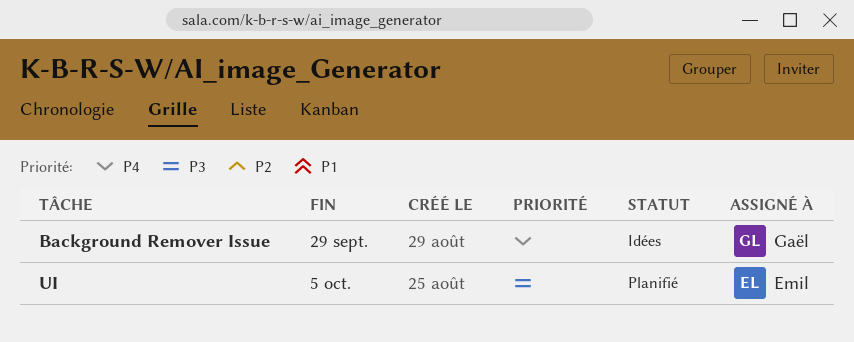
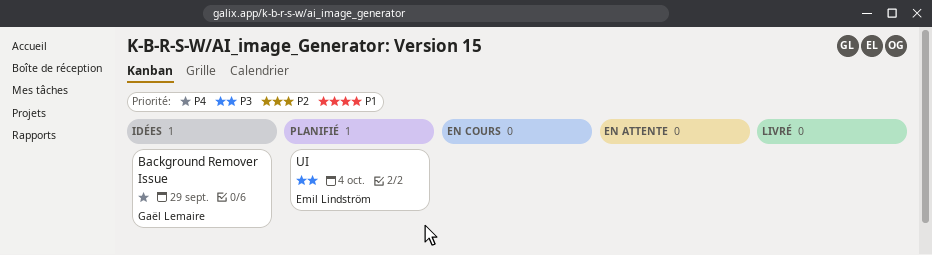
UI, due: Oct 5 -> Oct 4

